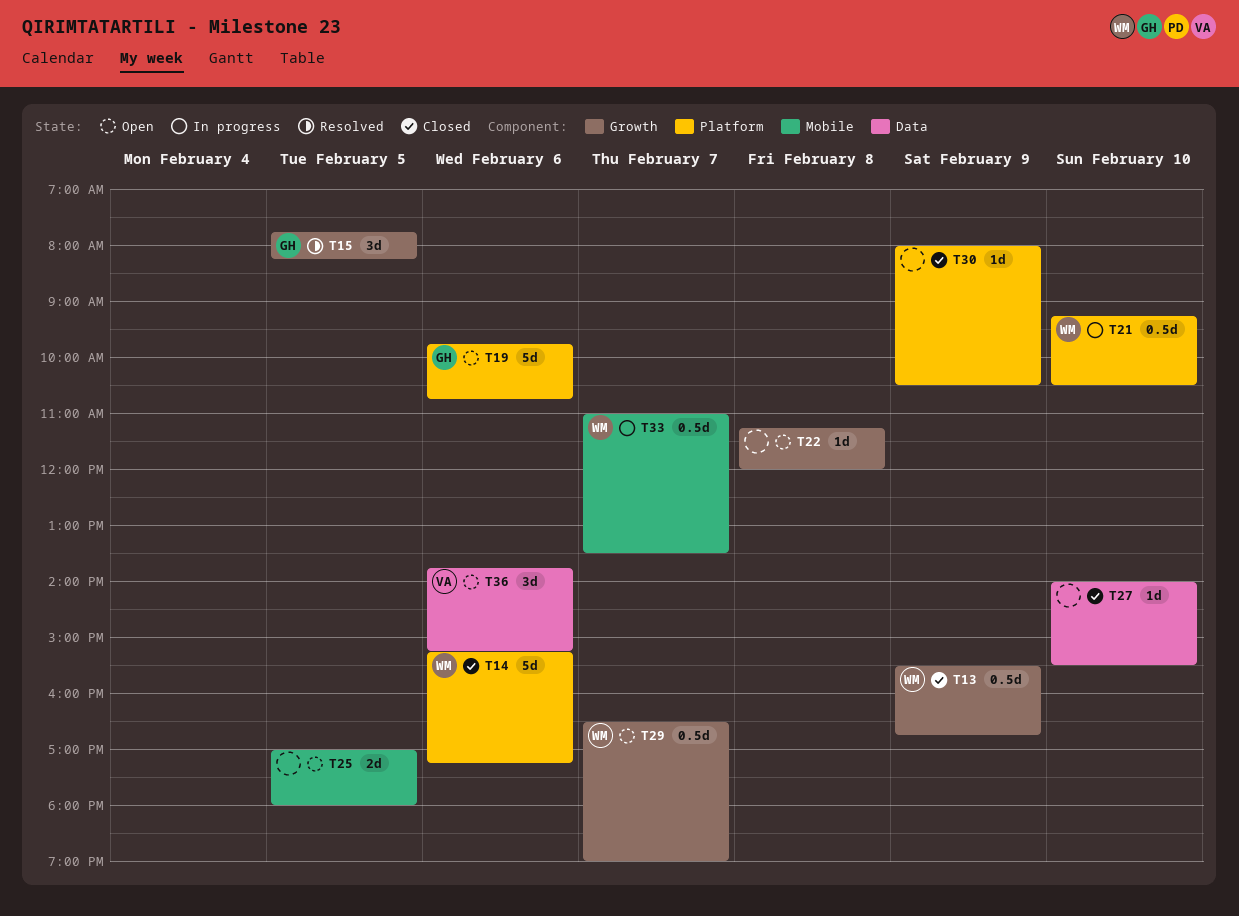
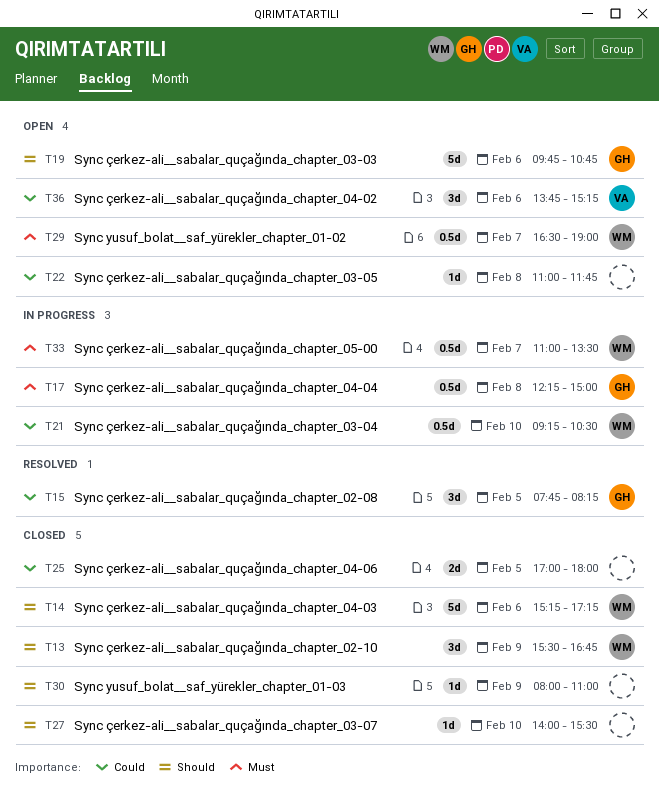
T13, estimate: 0.5d -> 3d
T17: none -> present
T22, begins: 11:15 -> 11:00
T22, ends: 12:00 -> 11:45
T25, status: Open -> Closed
T30, ends: 10:30 -> 11:00

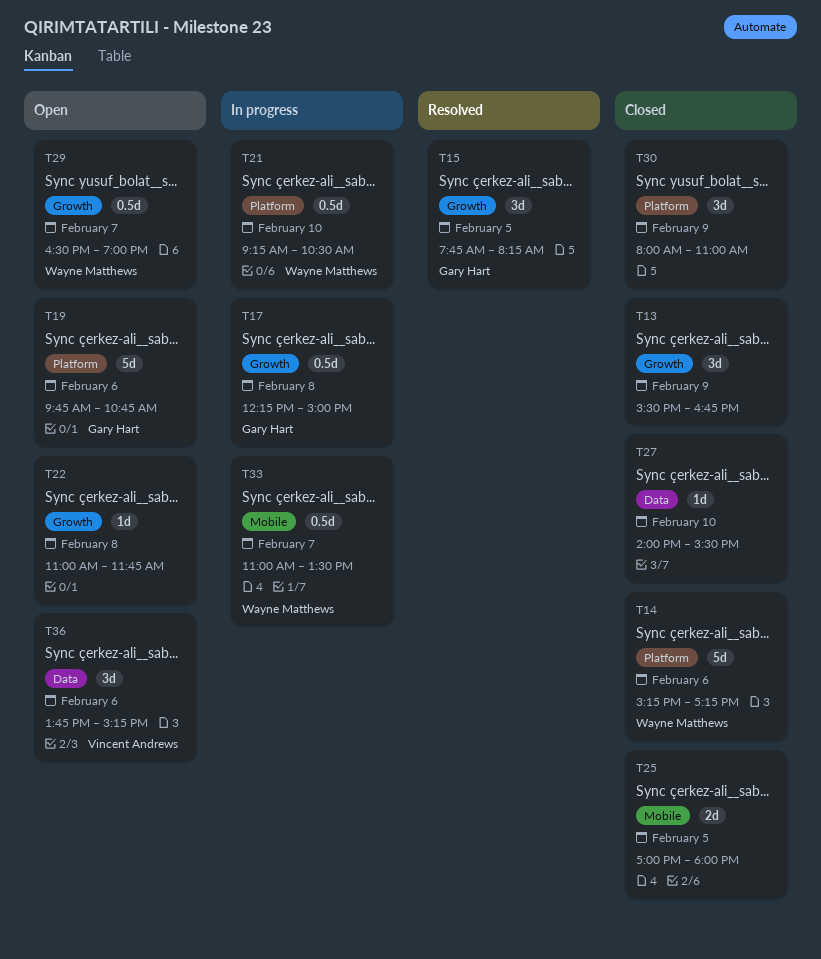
T13, owner: Wayne Matthews -> none
T30, estimate: 1d -> 3d

